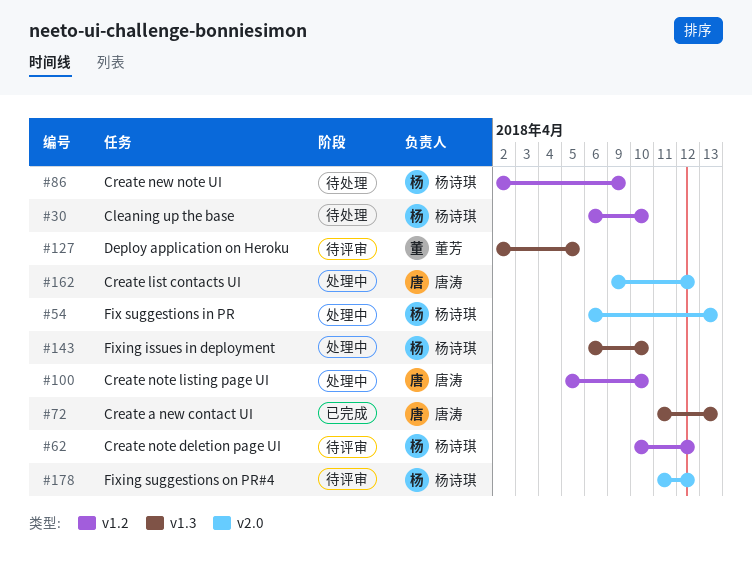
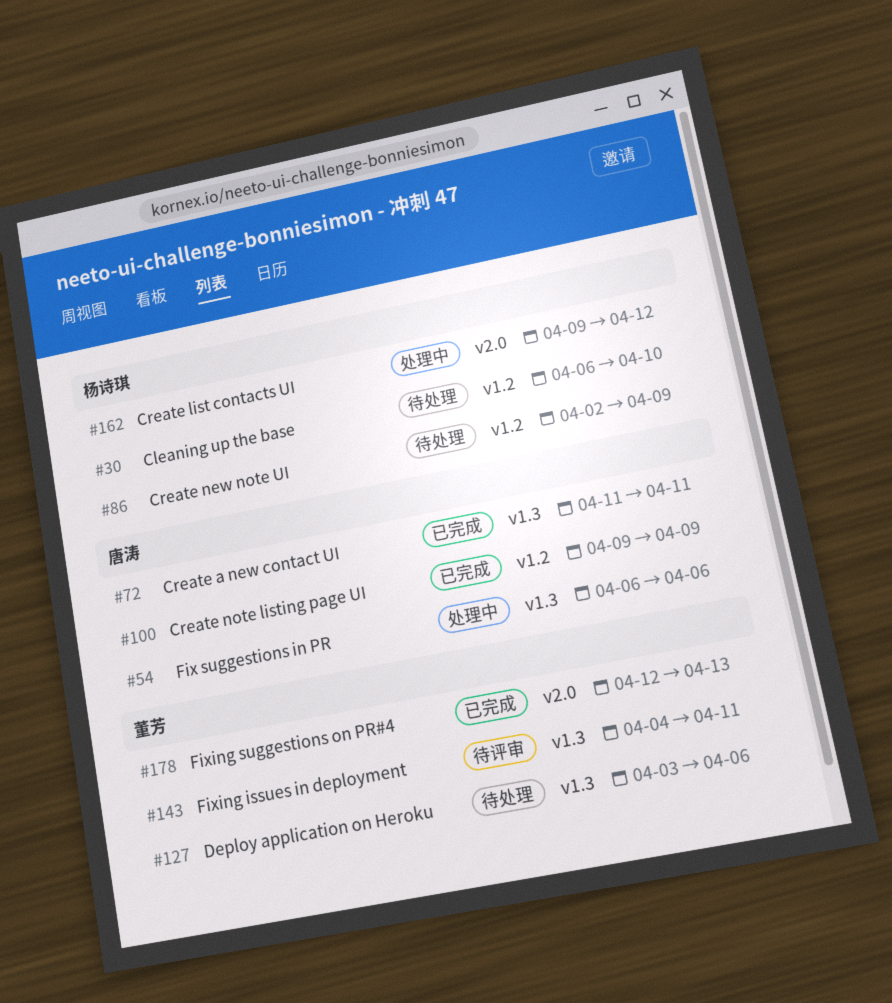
#54, owner: 杨诗琪 -> 唐涛
#54, label: v2.0 -> v1.3
#54, due: Apr 13 -> Apr 6
#62: present -> none
#72, due: Apr 13 -> Apr 11
#100, status: 处理中 -> 已完成
#100, start: Apr 5 -> Apr 9
#100, due: Apr 10 -> Apr 9
#127, status: 待评审 -> 待处理
#127, start: Apr 2 -> Apr 3
#127, due: Apr 5 -> Apr 6
#143, status: 处理中 -> 待评审
#143, owner: 杨诗琪 -> 董芳
#143, start: Apr 6 -> Apr 4
#143, due: Apr 10 -> Apr 11
#162, owner: 唐涛 -> 杨诗琪
#178, status: 待评审 -> 已完成
#178, owner: 杨诗琪 -> 董芳
#178, start: Apr 11 -> Apr 12
#178, due: Apr 12 -> Apr 13

